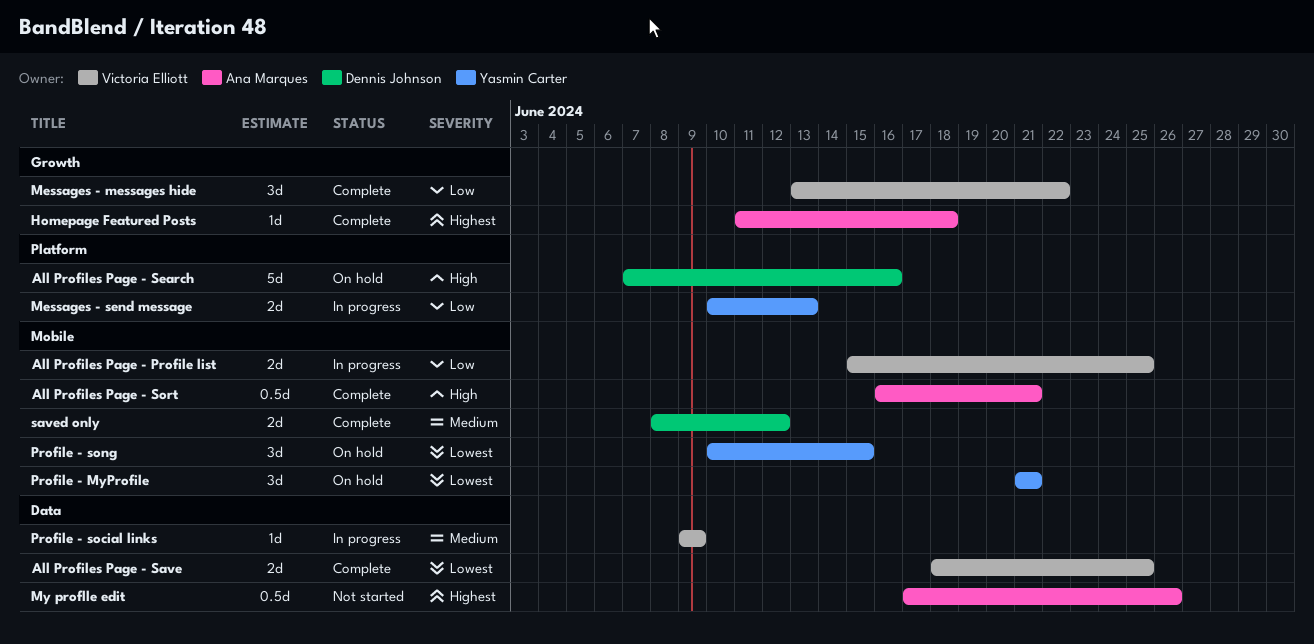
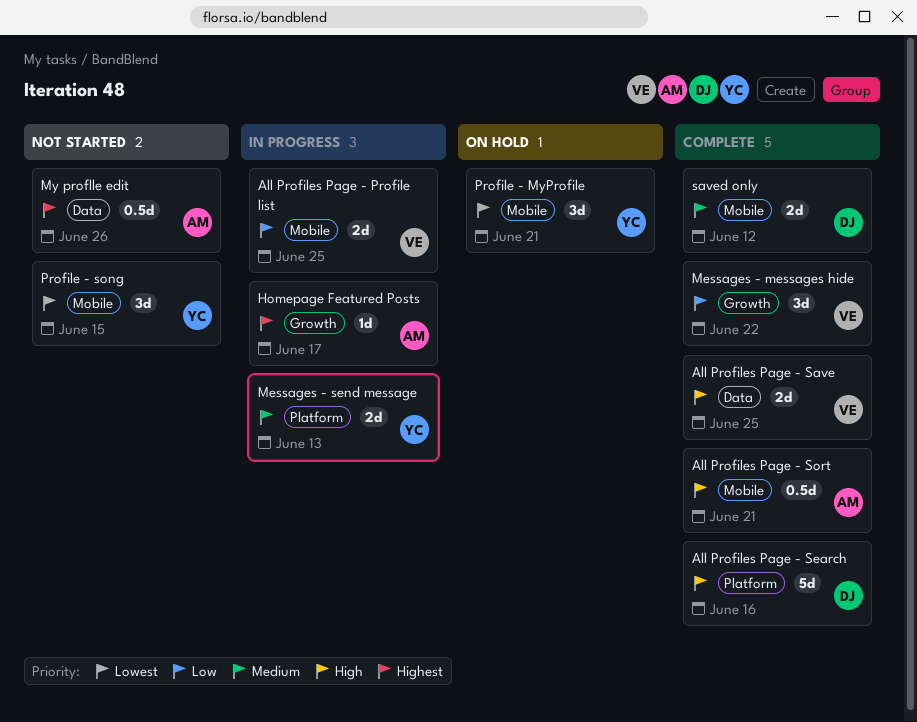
All Profiles Page - Save, priority: Lowest -> High
All Profiles Page - Search, status: On hold -> Complete
Homepage Featured Posts, status: Complete -> In progress
Homepage Featured Posts, due: Jun 18 -> Jun 17
Messages - send message, priority: Low -> Medium
Profile - social links: present -> none
Profile - song, status: On hold -> Not started

